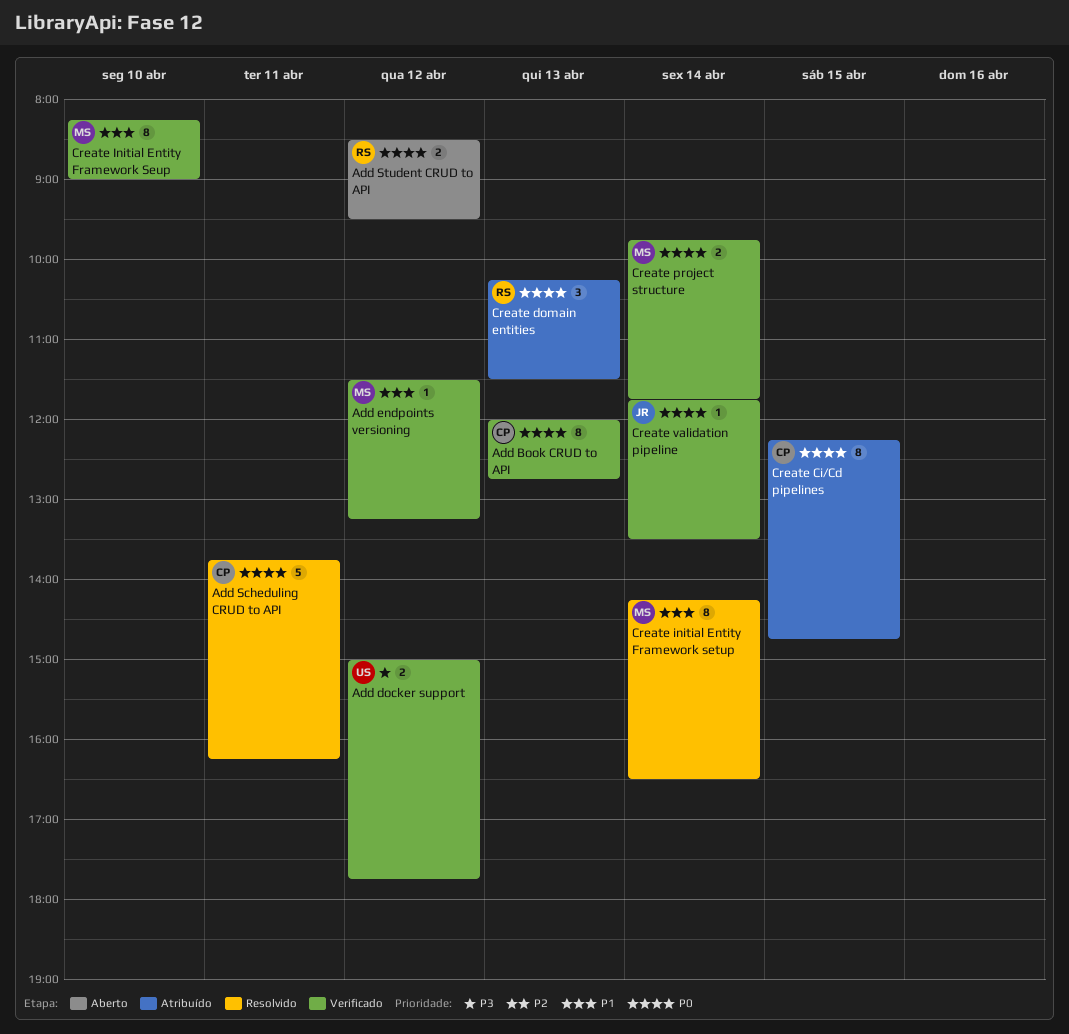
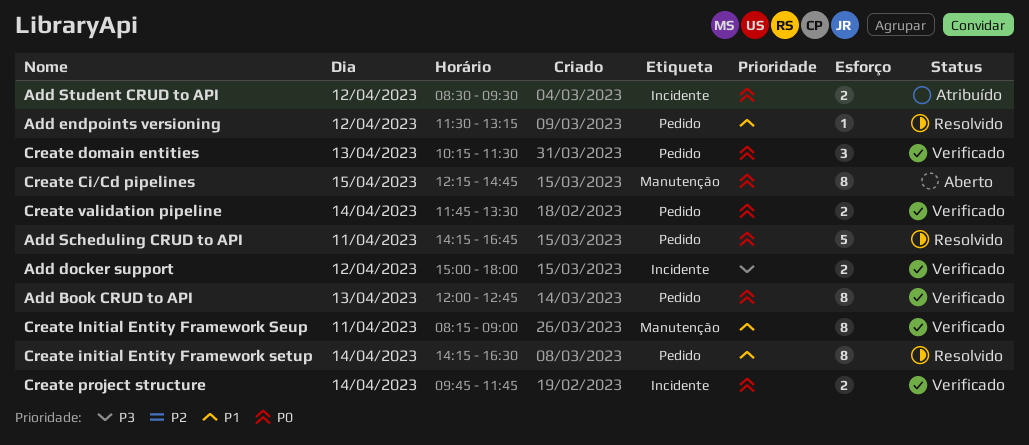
Add docker support, ends: 17:45 -> 18:00
Add endpoints versioning, status: Verificado -> Resolvido
Add Scheduling CRUD to API, begins: 13:45 -> 14:15
Add Scheduling CRUD to API, ends: 16:15 -> 16:45
Add Student CRUD to API, status: Aberto -> Atribuído
Create Ci/Cd pipelines, status: Atribuído -> Aberto
Create domain entities, status: Atribuído -> Verificado
Create Initial Entity Framework Seup, day: Apr 10 -> Apr 11
Create validation pipeline, estimate: 1 -> 2

